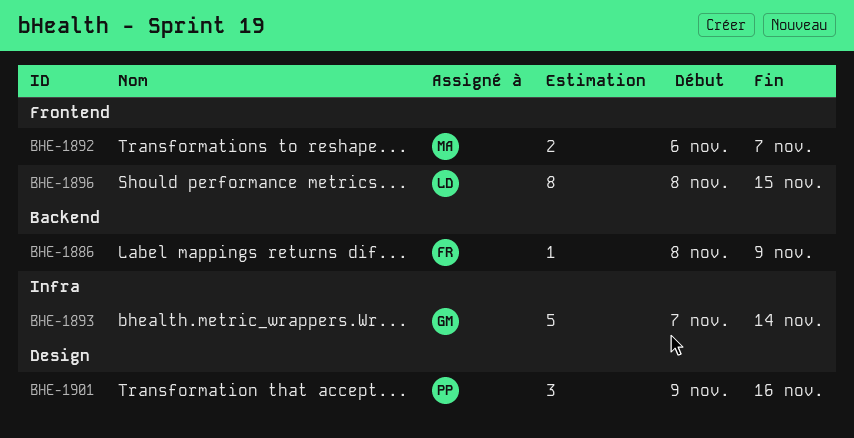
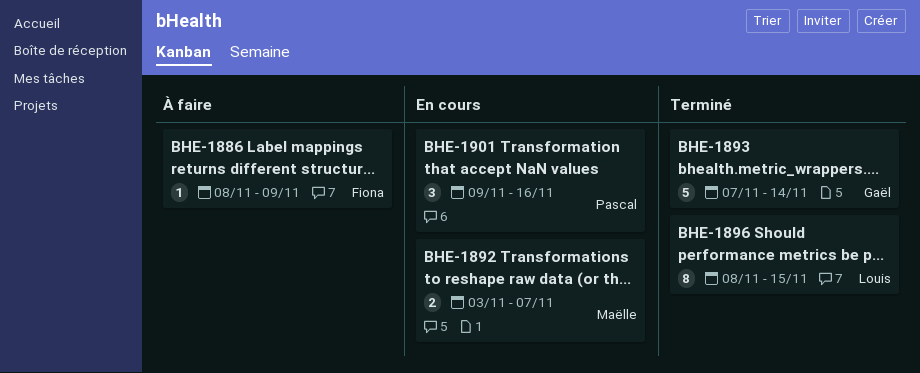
BHE-1892, start: Nov 6 -> Nov 3

